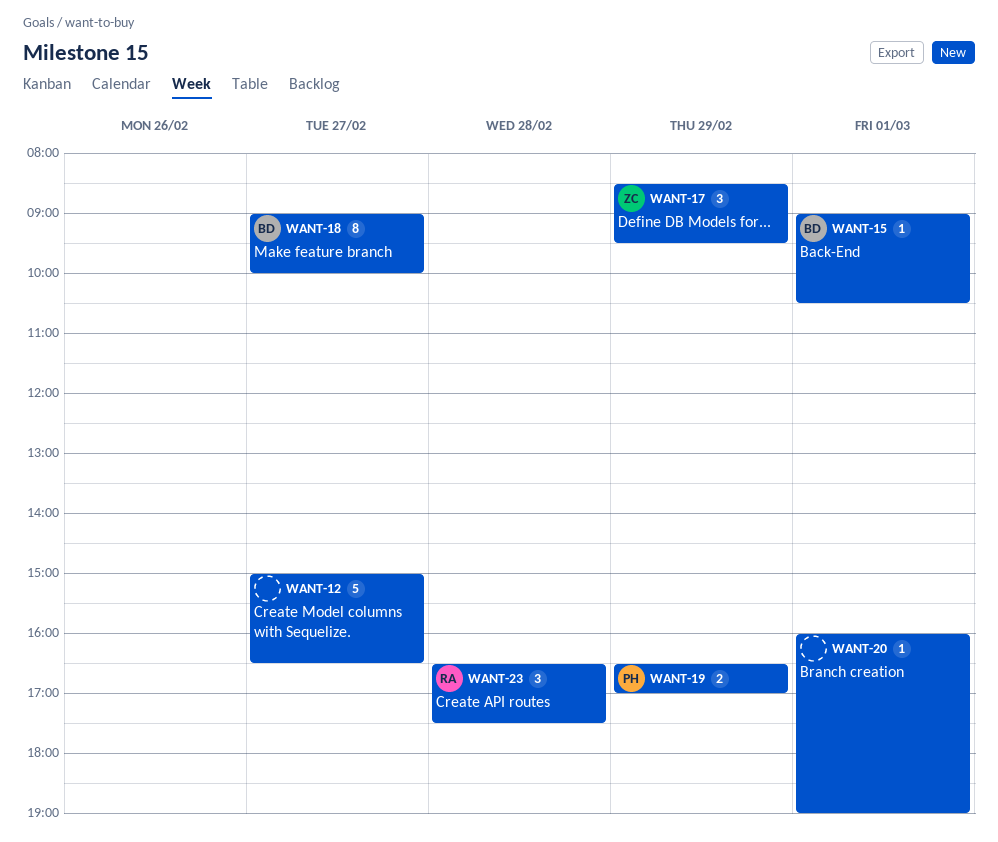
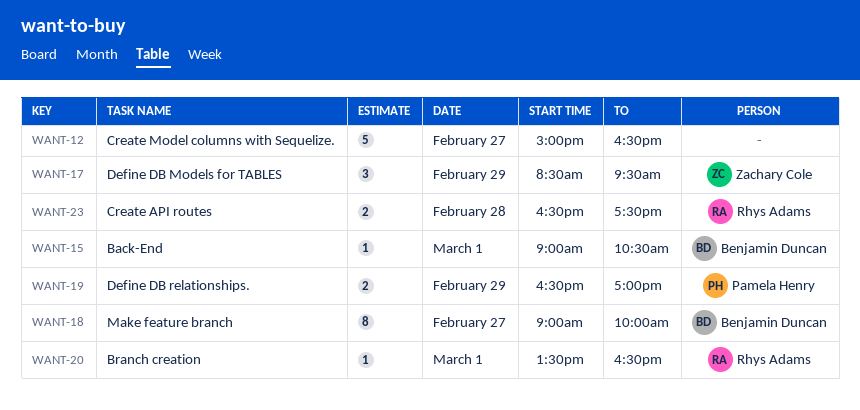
WANT-20, owner: none -> Rhys Adams
WANT-20, begins: 16:00 -> 13:30
WANT-20, ends: 19:00 -> 16:30
WANT-23, estimate: 3 -> 2

